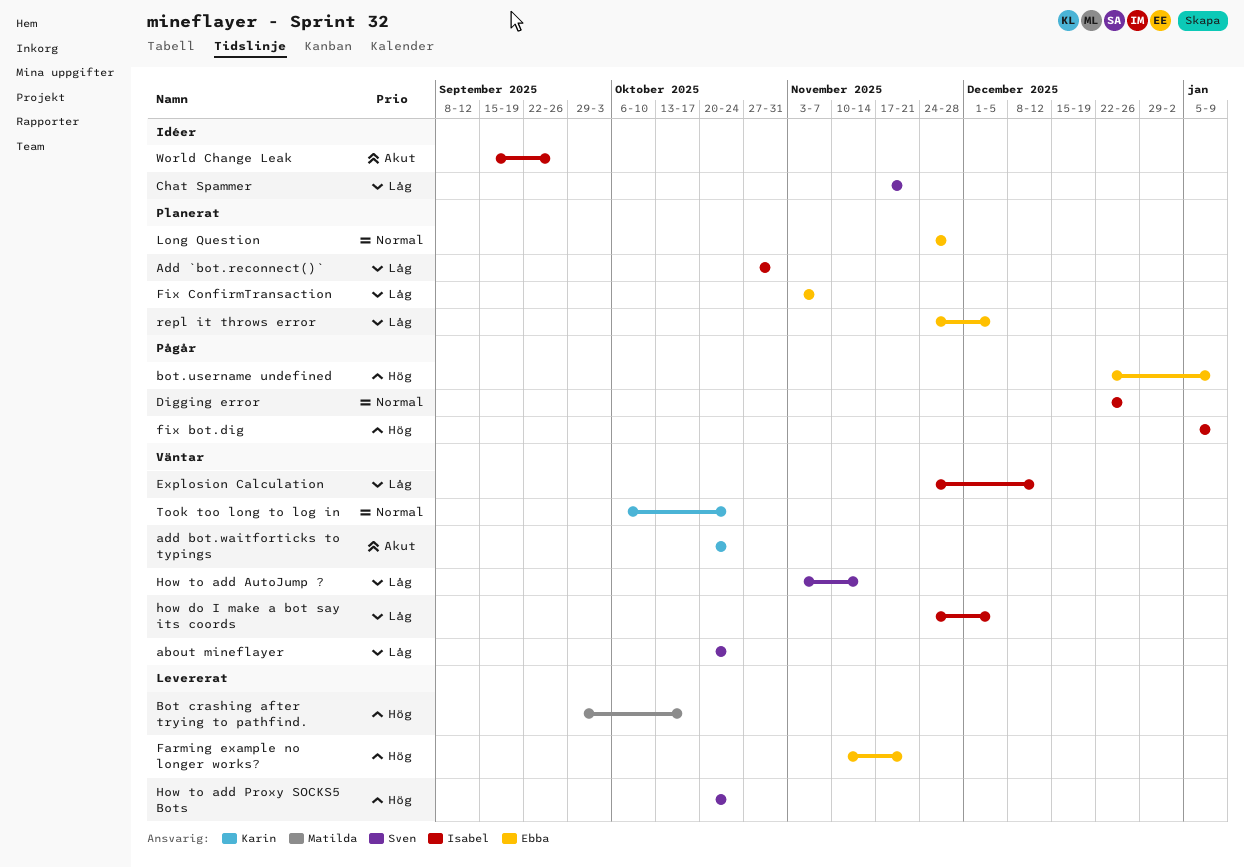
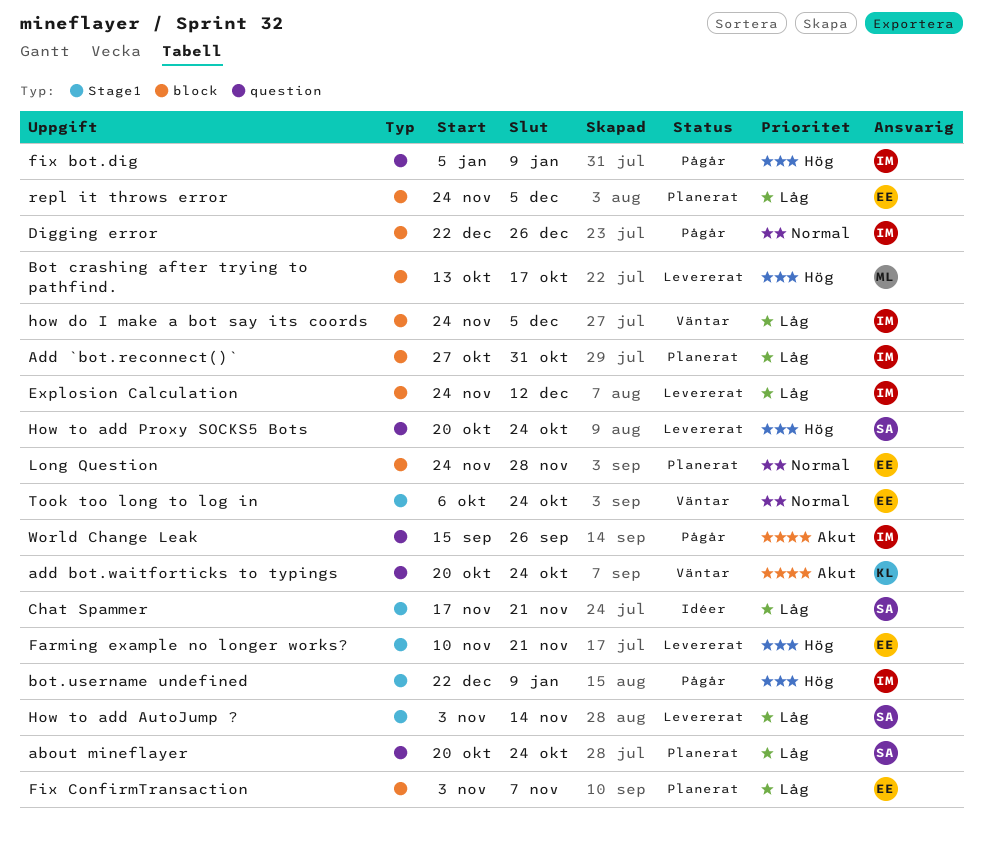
about mineflayer, status: Väntar -> Planerat
Bot crashing after trying to pathfind., start: Sep 29 -> Oct 13
bot.username undefined, owner: Ebba -> Isabel
Explosion Calculation, status: Väntar -> Levererat
How to add AutoJump ?, status: Väntar -> Levererat
Took too long to log in, owner: Karin -> Ebba
World Change Leak, status: Idéer -> Pågår

